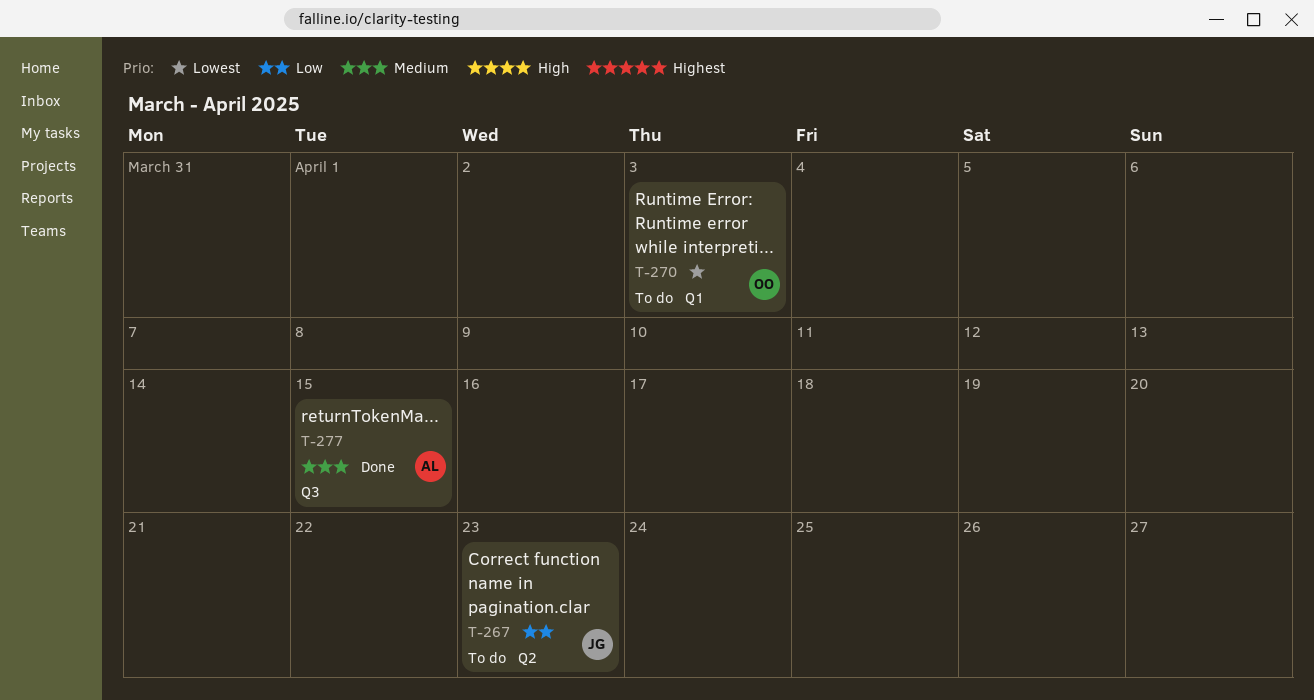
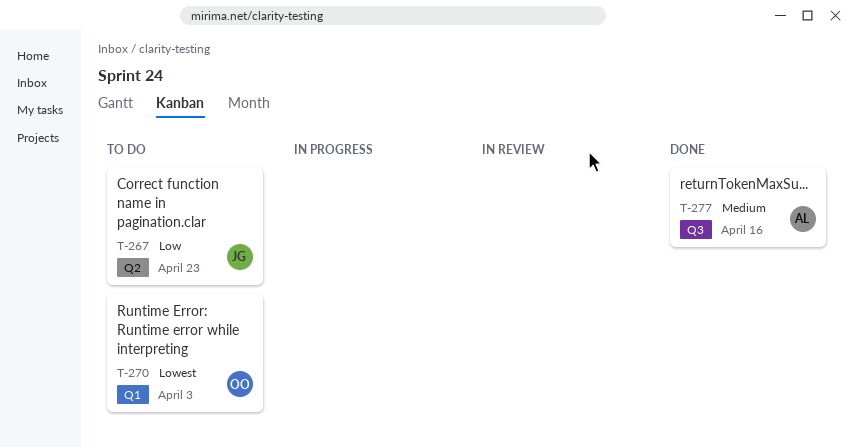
T-277, due: Apr 15 -> Apr 16

